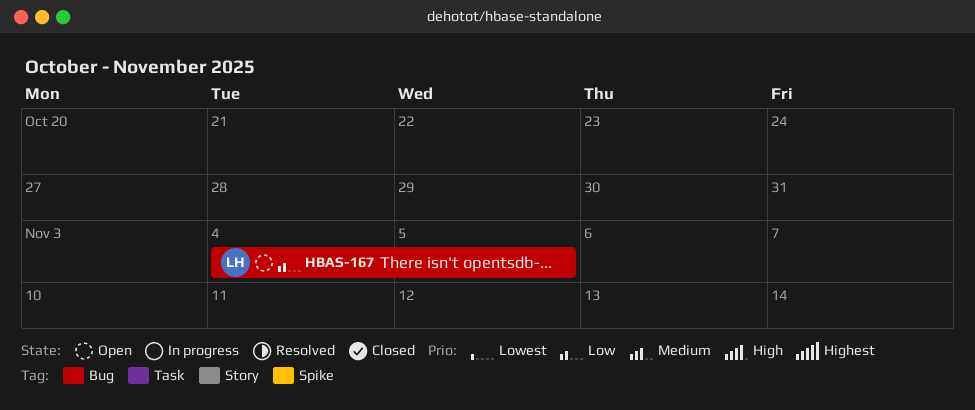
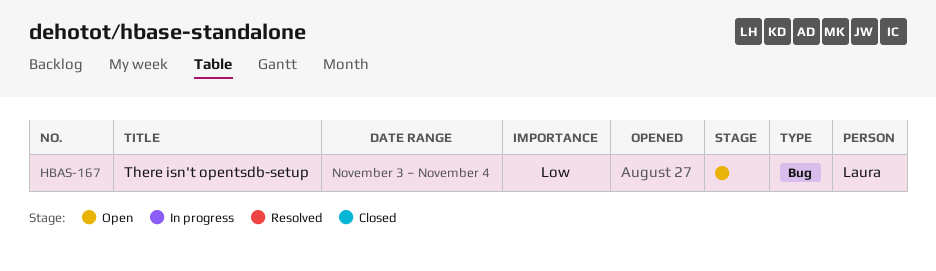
HBAS-167, start: Nov 4 -> Nov 3
HBAS-167, due: Nov 5 -> Nov 4

